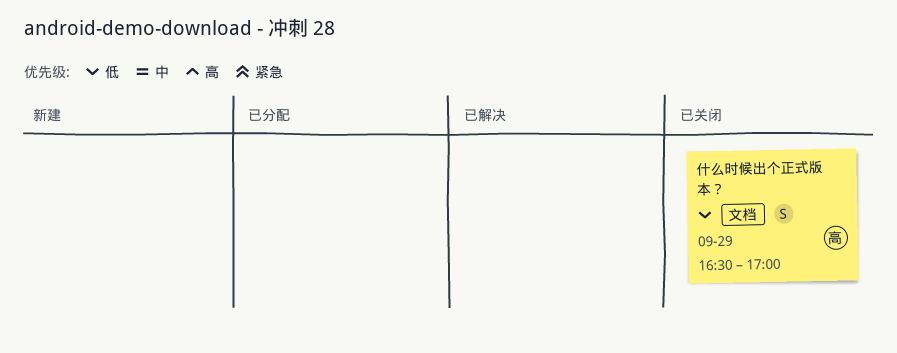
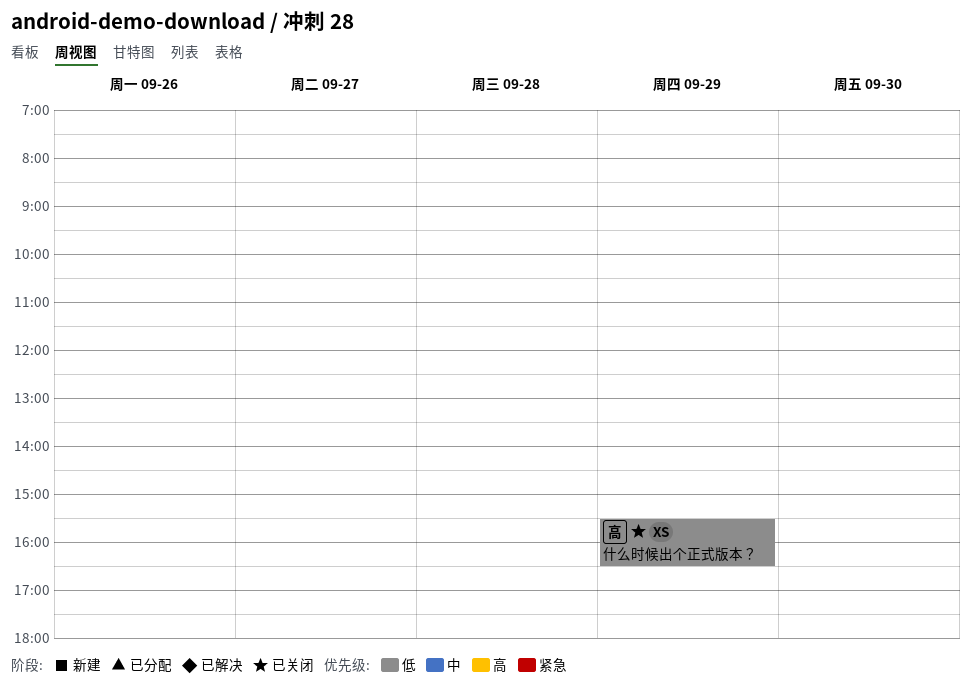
什么时候出个正式版本？, estimate: S -> XS
什么时候出个正式版本？, begins: 16:30 -> 15:30
什么时候出个正式版本？, ends: 17:00 -> 16:30

